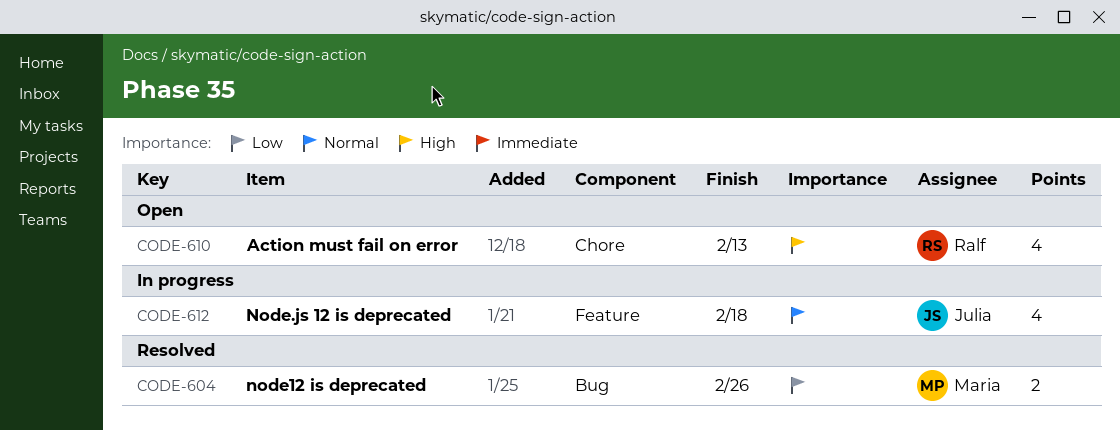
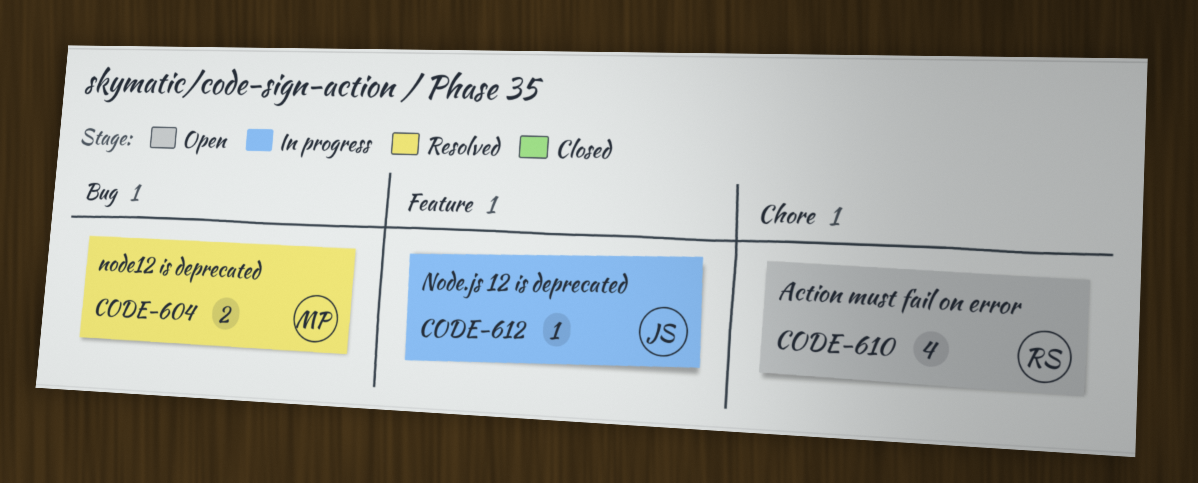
CODE-612, estimate: 4 -> 1

